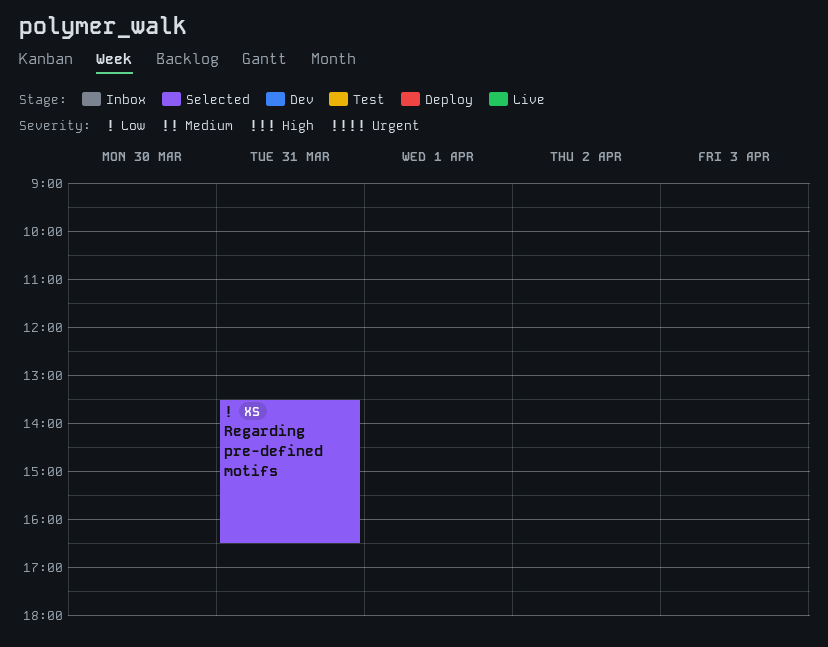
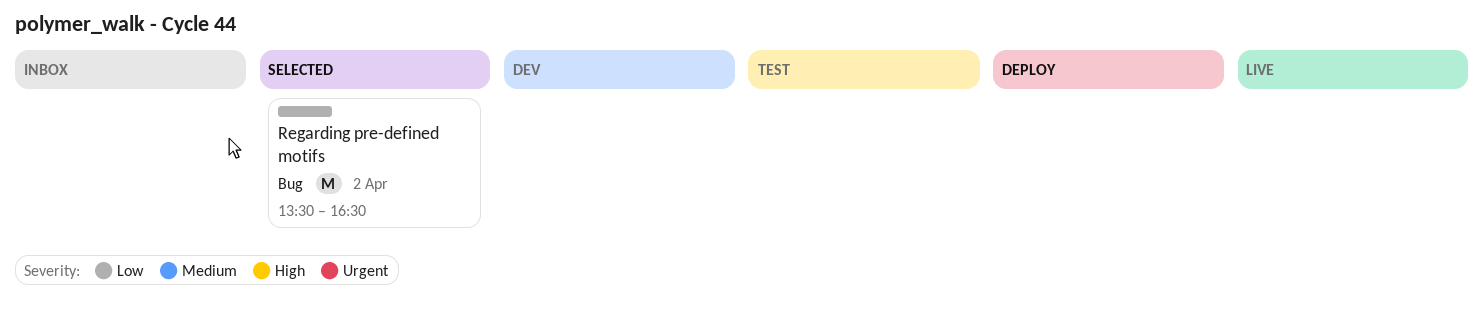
Regarding pre-defined motifs, estimate: XS -> M
Regarding pre-defined motifs, day: Mar 31 -> Apr 2

